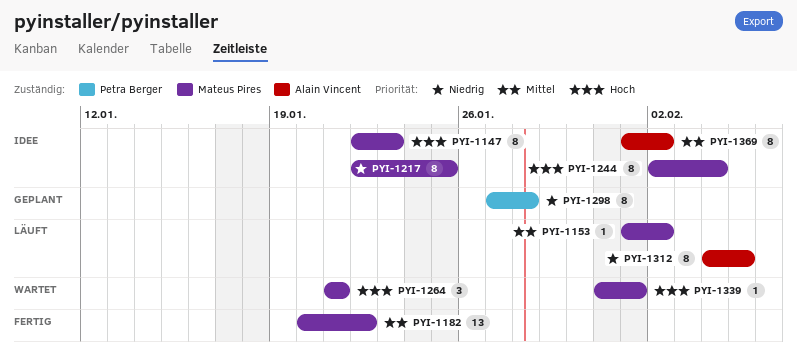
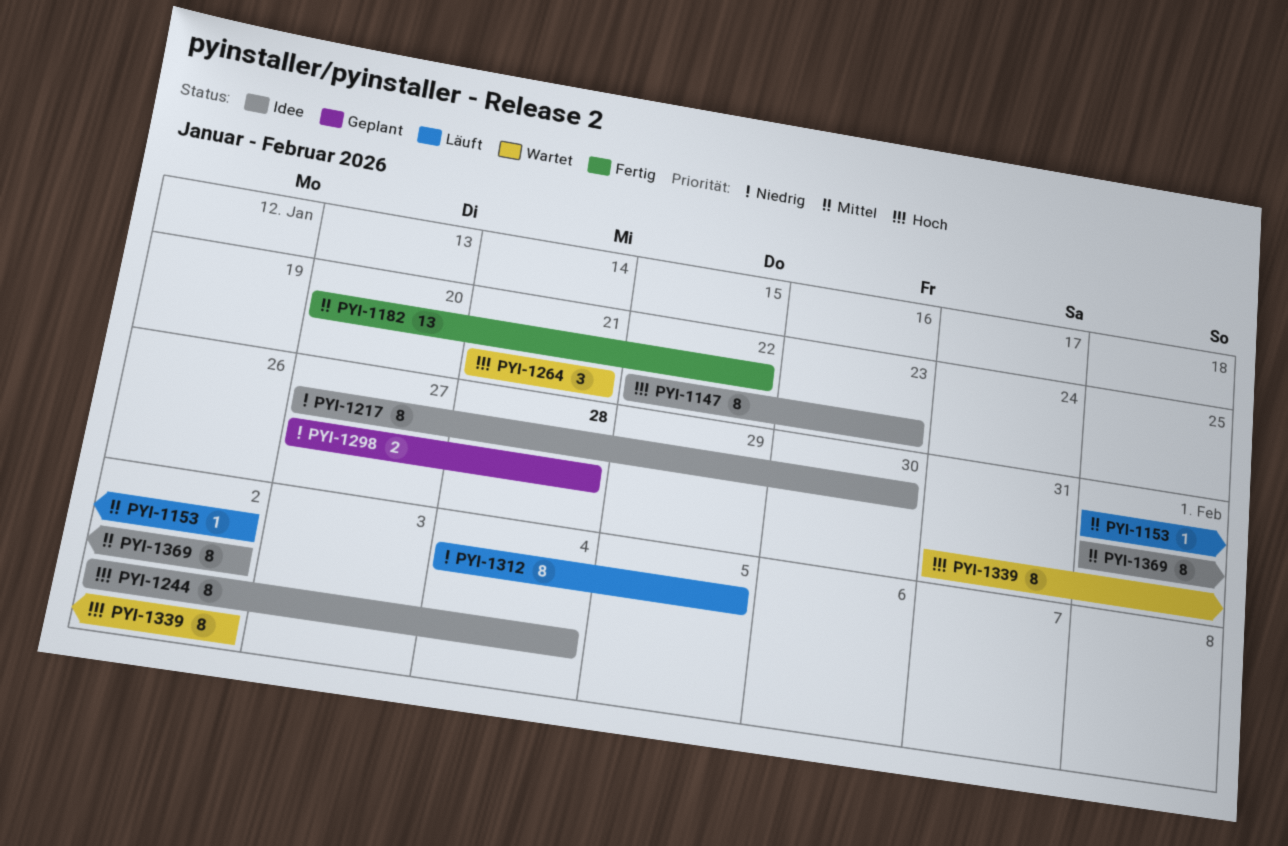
PYI-1217, start: Jan 22 -> Jan 27
PYI-1217, due: Jan 25 -> Jan 30
PYI-1298, estimate: 8 -> 2
PYI-1339, estimate: 1 -> 8
PYI-1339, due: Feb 1 -> Feb 2

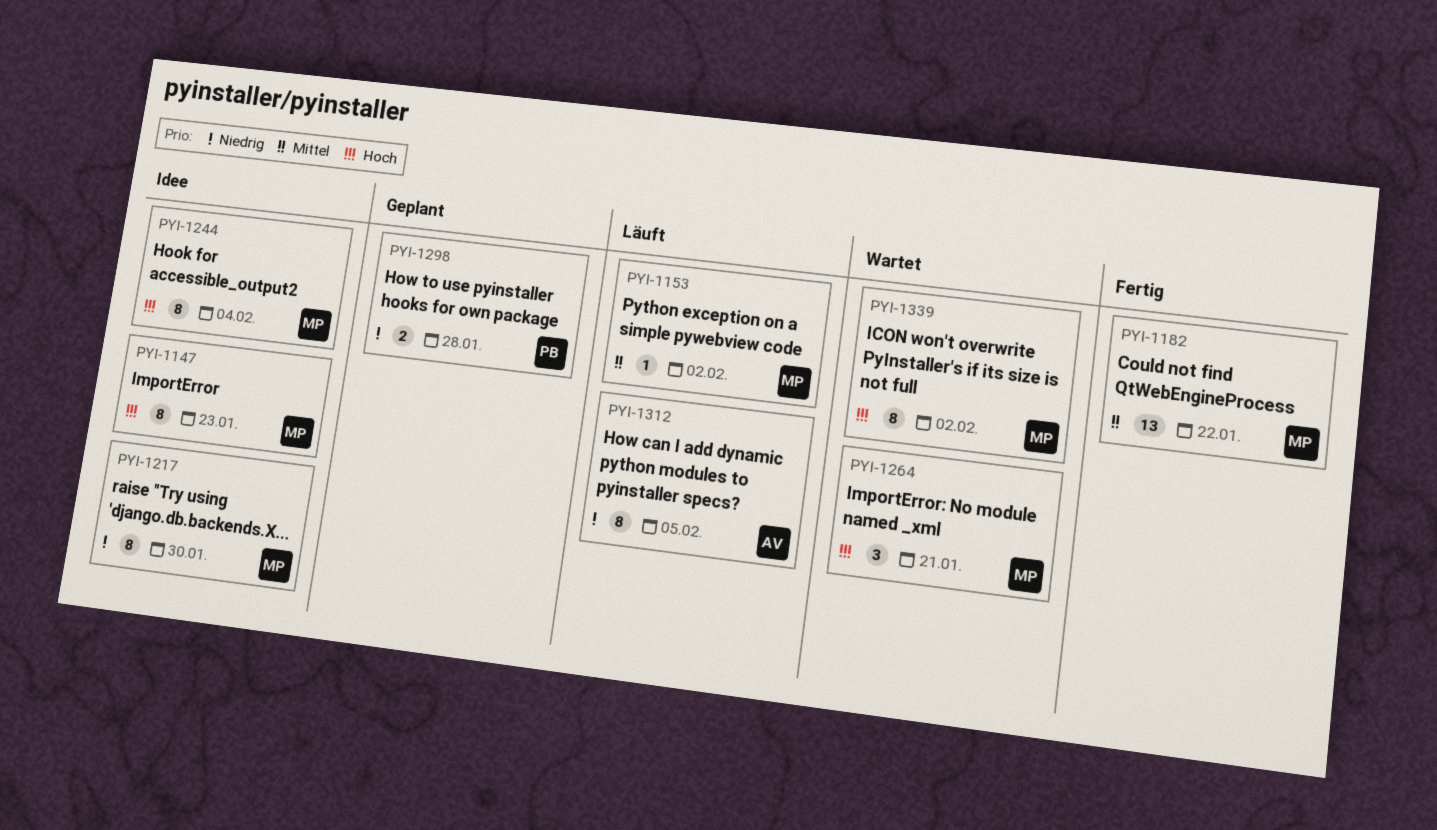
PYI-1369: present -> none

